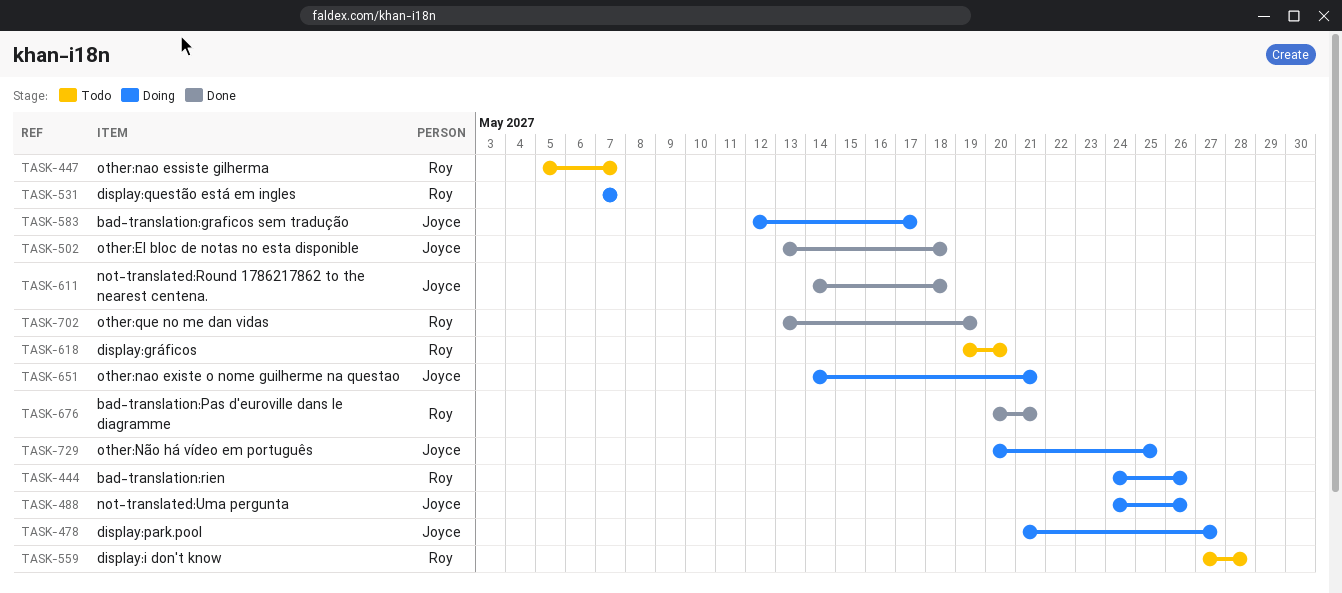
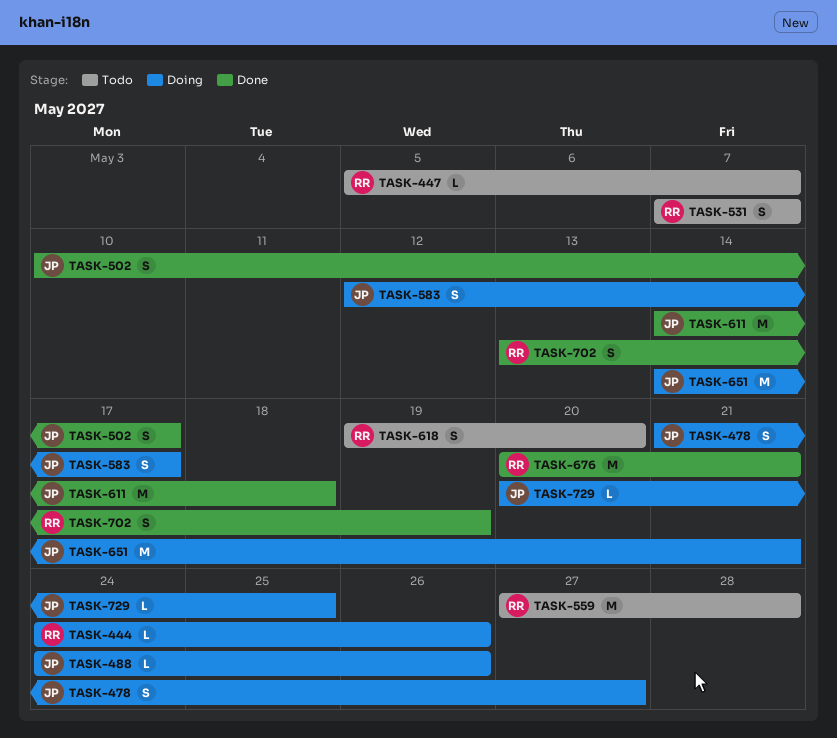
TASK-502, start: May 13 -> May 10
TASK-502, due: May 18 -> May 17
TASK-531, status: Doing -> Todo

